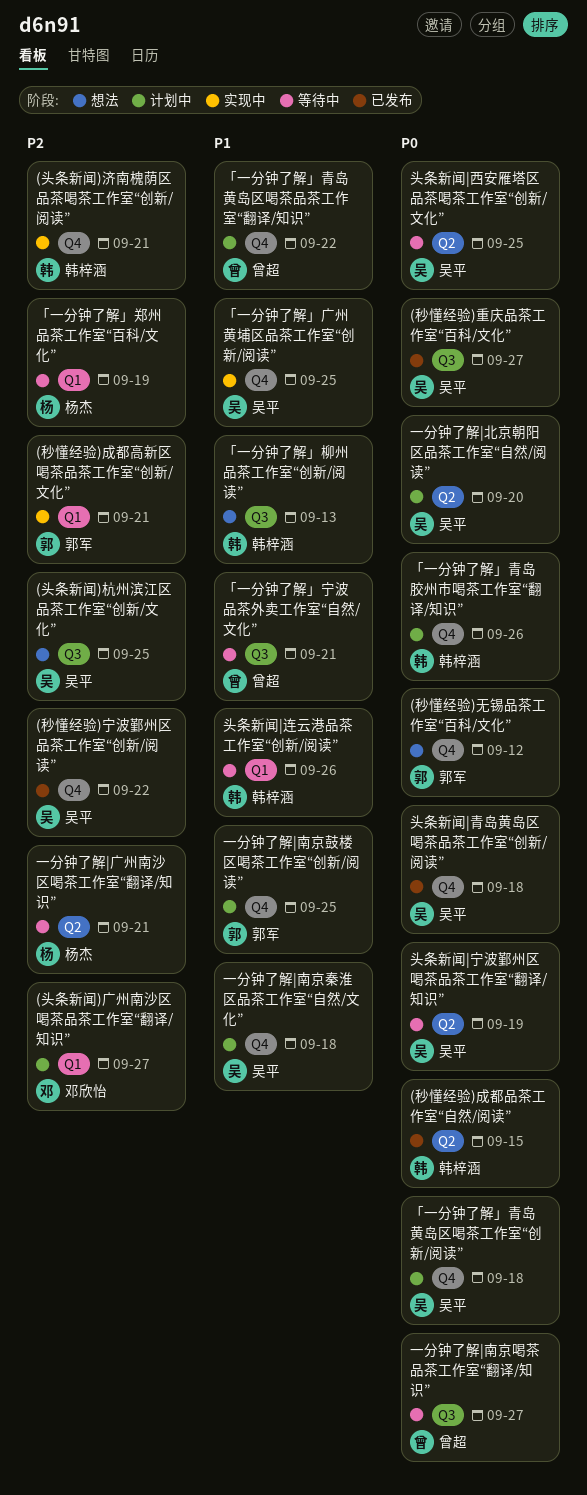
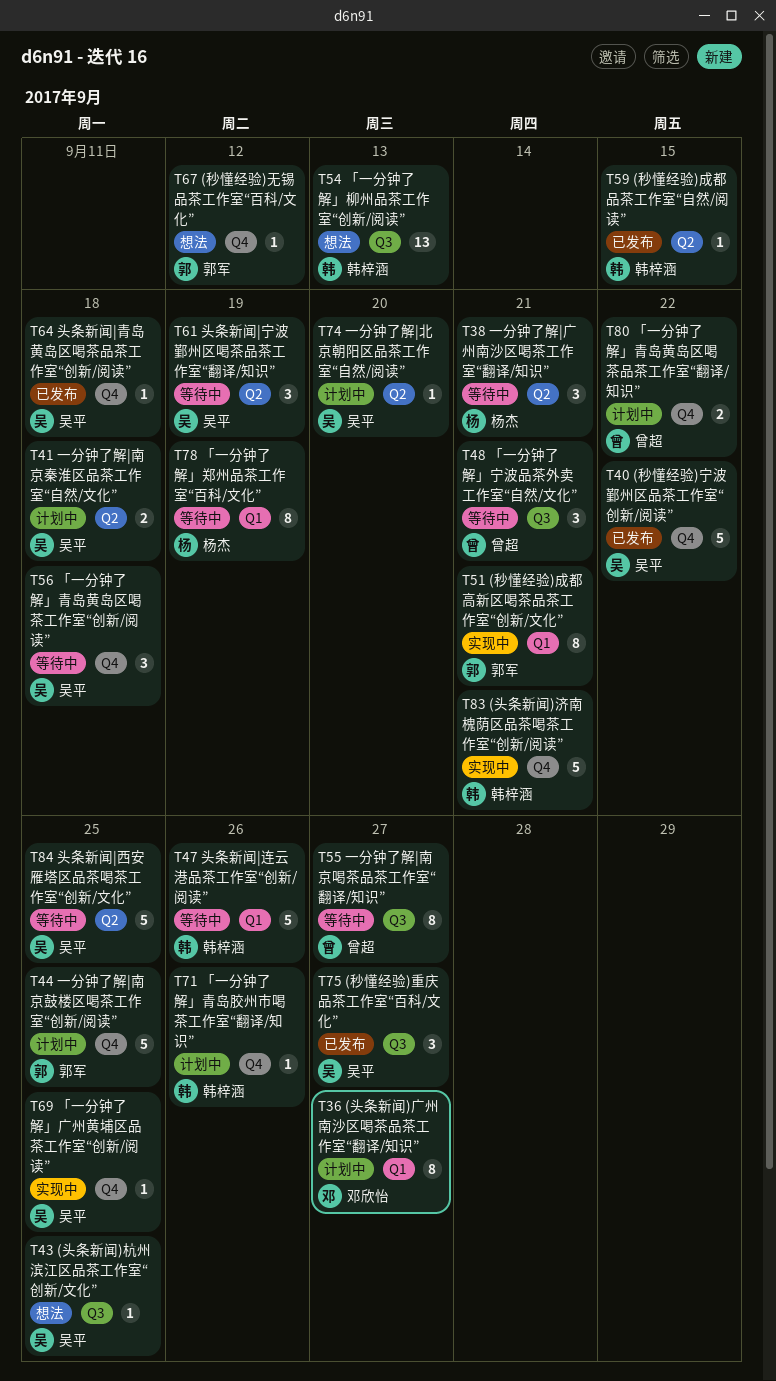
「一分钟了解」青岛黄岛区喝茶工作室“创新/阅读”, status: 计划中 -> 等待中
一分钟了解|南京秦淮区品茶工作室“自然/文化”, label: Q4 -> Q2

